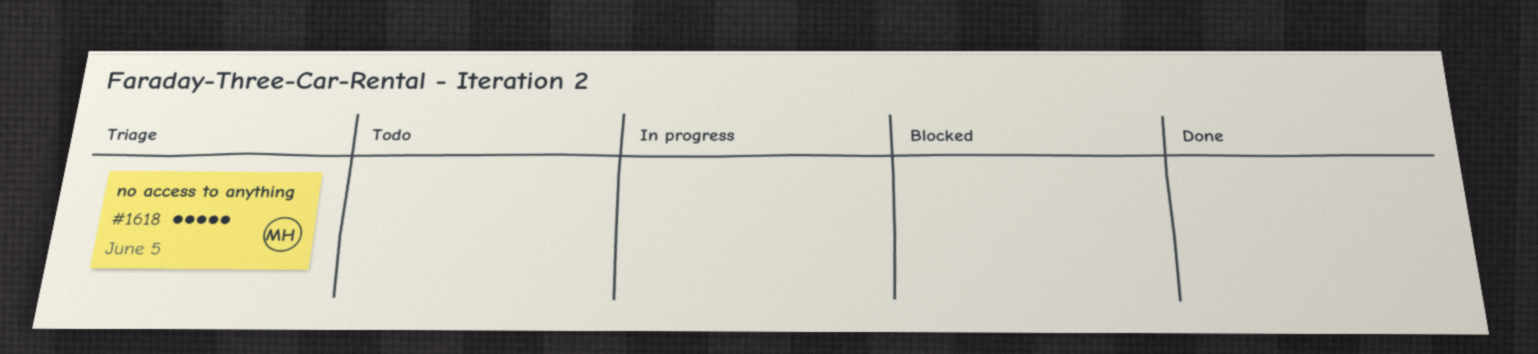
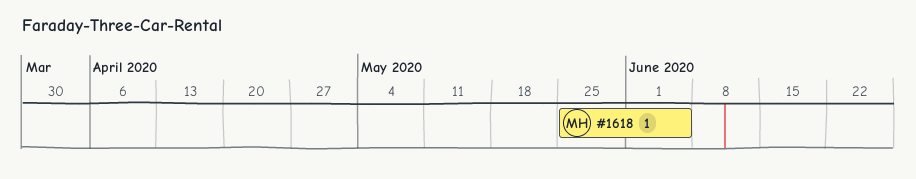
#1618, estimate: 5 -> 1

